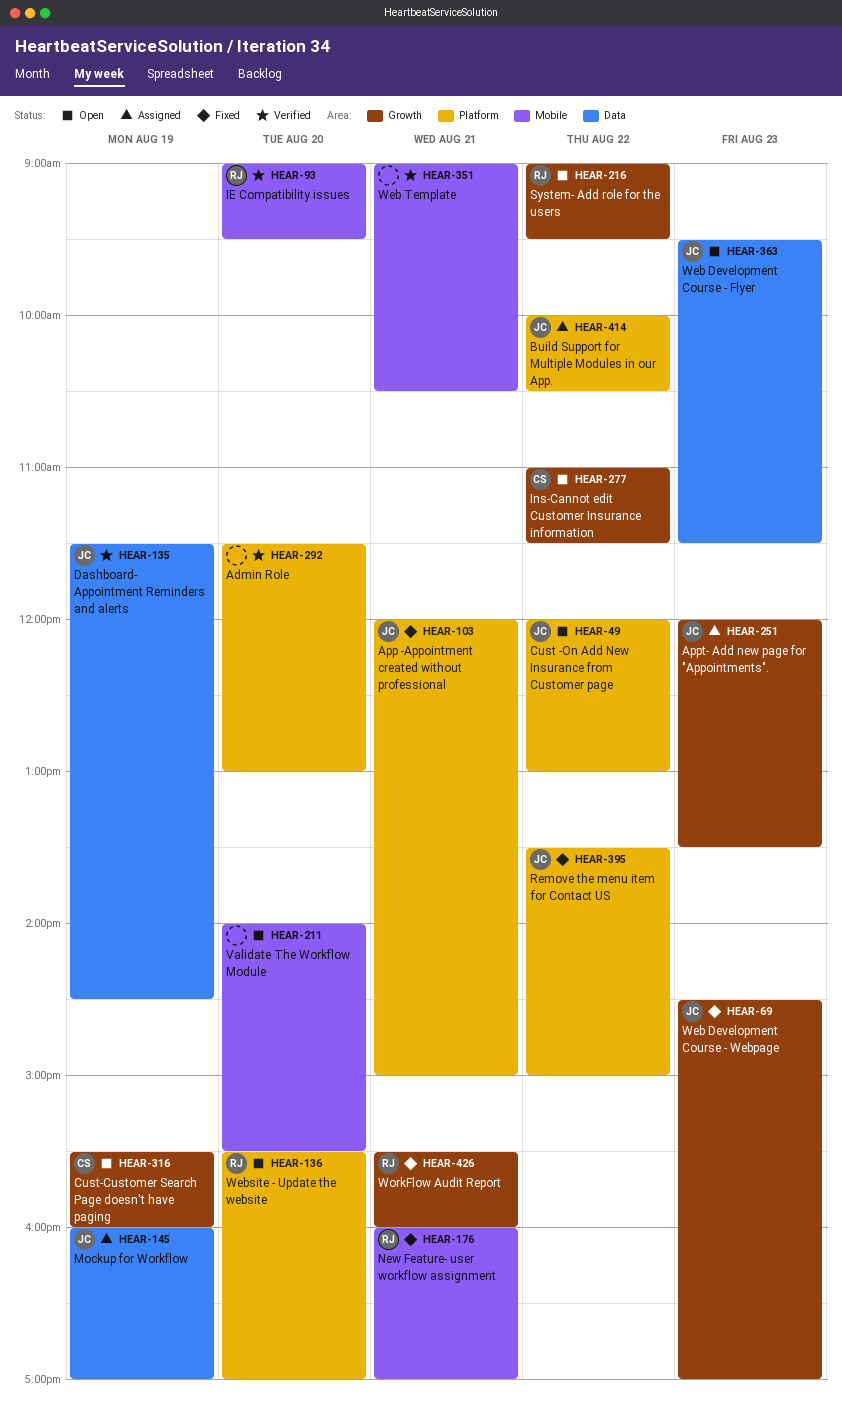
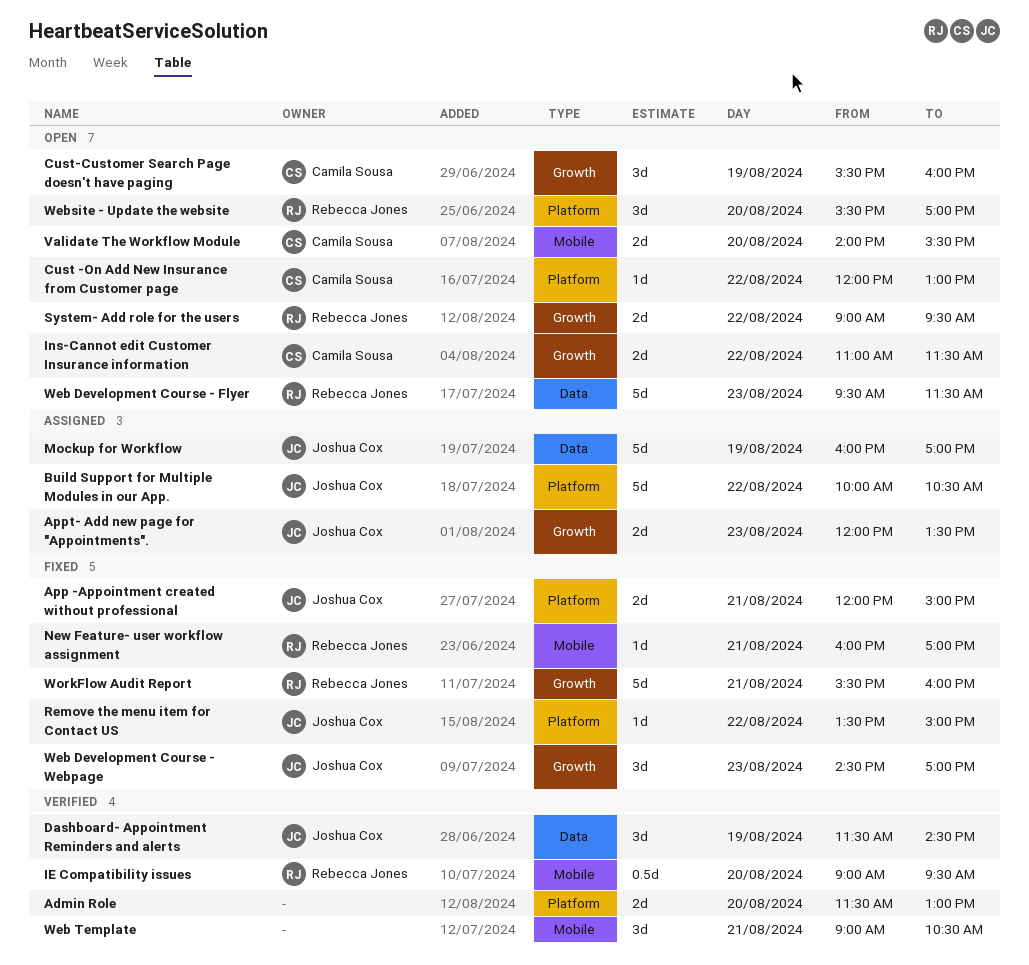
Cust -On Add New Insurance from Customer page, owner: Joshua Cox -> Camila Sousa
Validate The Workflow Module, owner: none -> Camila Sousa
Web Development Course - Flyer, owner: Joshua Cox -> Rebecca Jones

